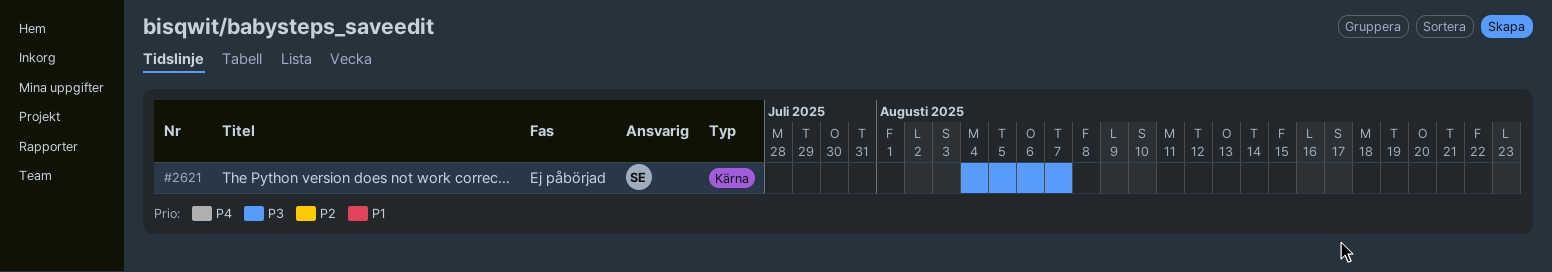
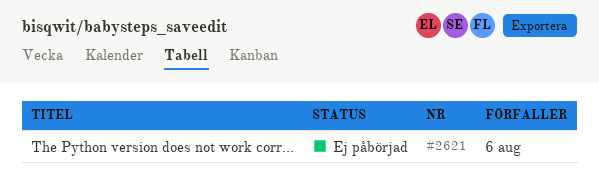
#2621, due: Aug 7 -> Aug 6

